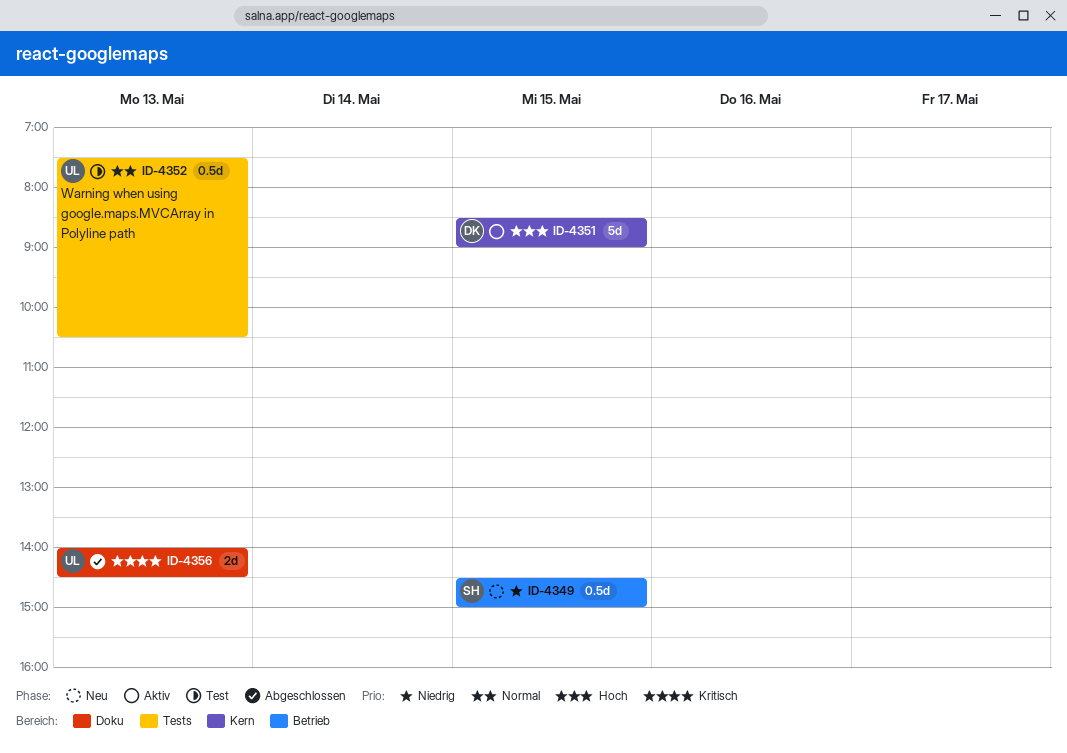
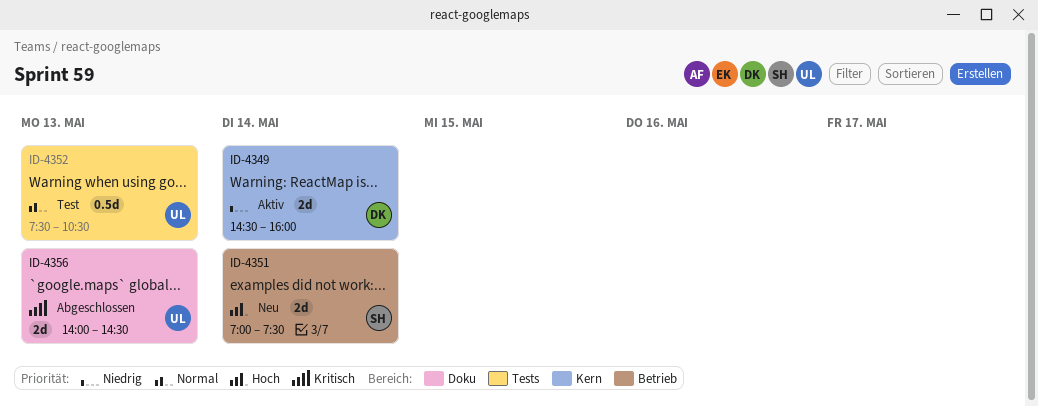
ID-4349, status: Neu -> Aktiv
ID-4349, owner: SH -> DK
ID-4349, label: Betrieb -> Kern
ID-4349, estimate: 0.5d -> 2d
ID-4349, day: May 15 -> May 14
ID-4349, ends: 15:00 -> 16:00
ID-4351, status: Aktiv -> Neu
ID-4351, owner: DK -> SH
ID-4351, label: Kern -> Betrieb
ID-4351, estimate: 5d -> 2d
ID-4351, day: May 15 -> May 14
ID-4351, begins: 08:30 -> 07:00
ID-4351, ends: 09:00 -> 07:30

